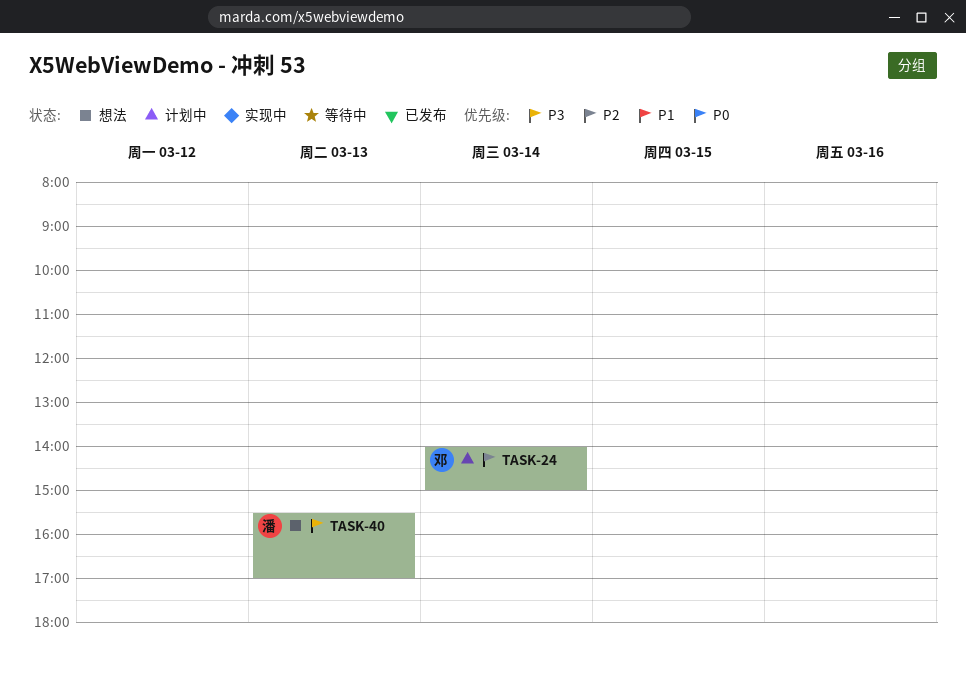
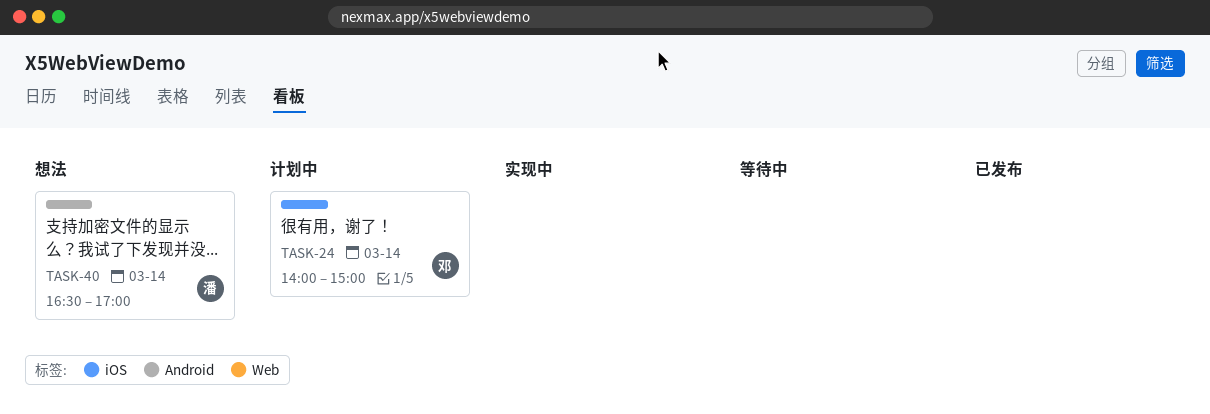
TASK-40, day: Mar 13 -> Mar 14
TASK-40, begins: 15:30 -> 16:30

